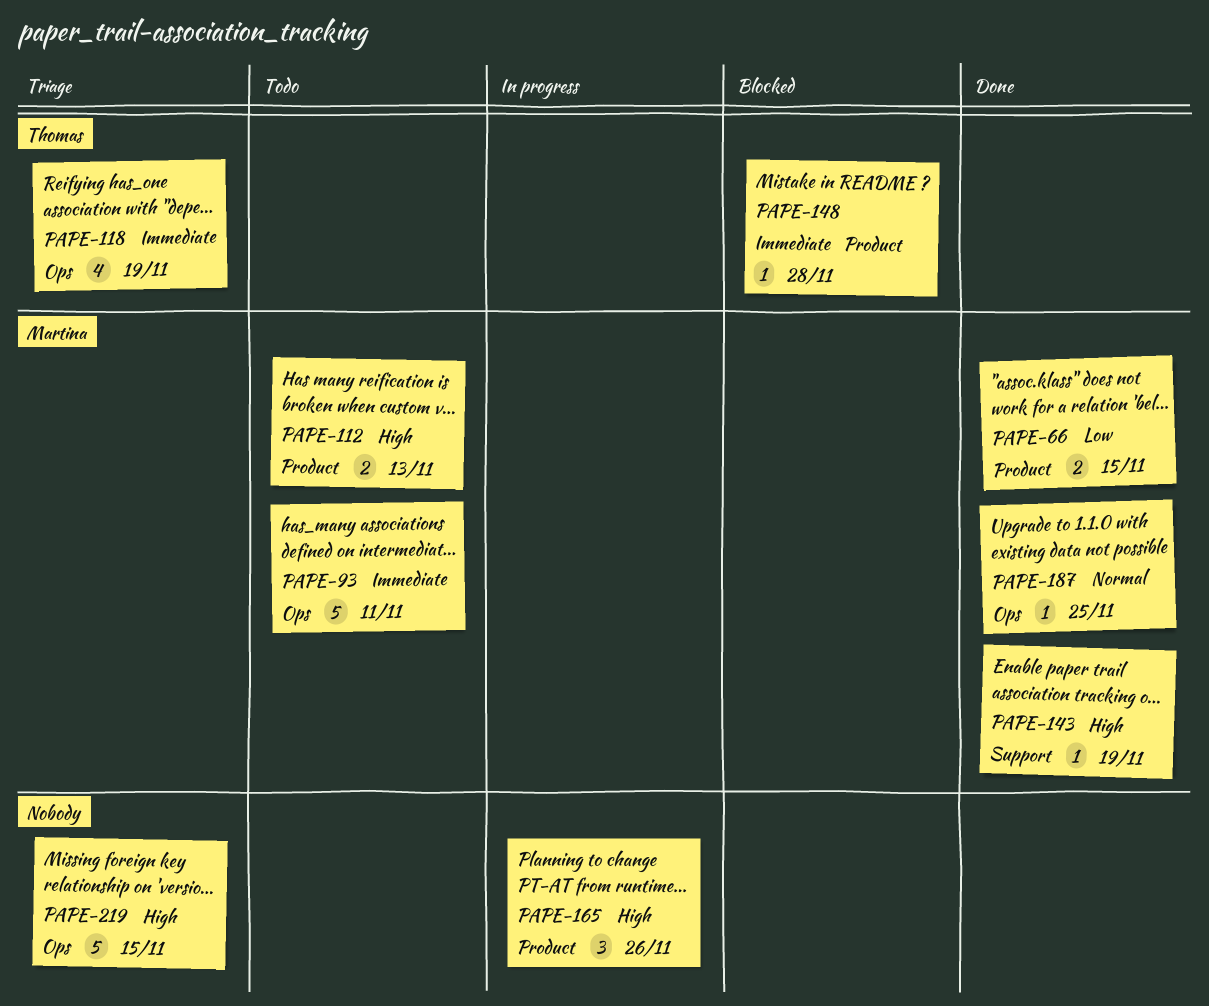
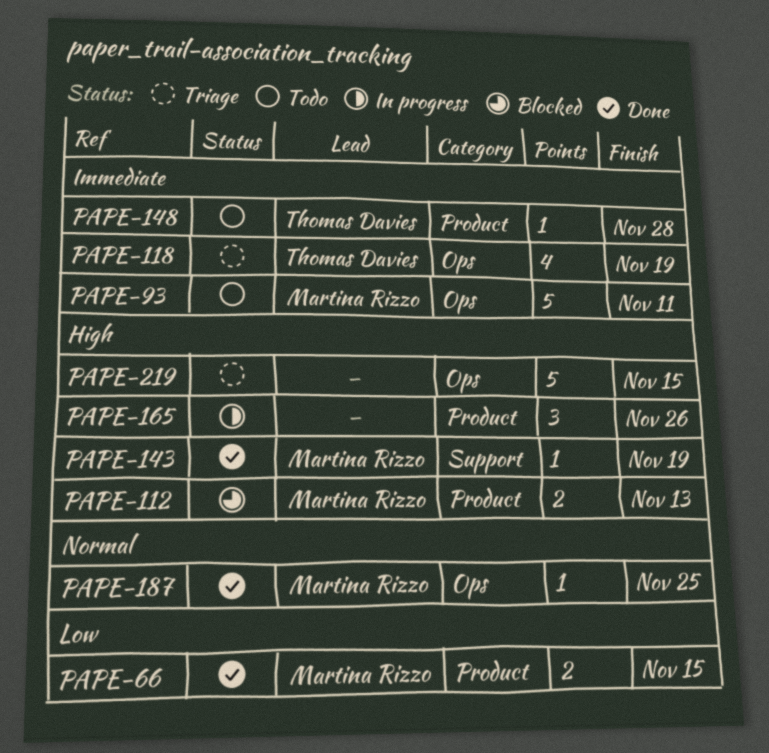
PAPE-112, status: Todo -> Blocked
PAPE-148, status: Blocked -> Todo

